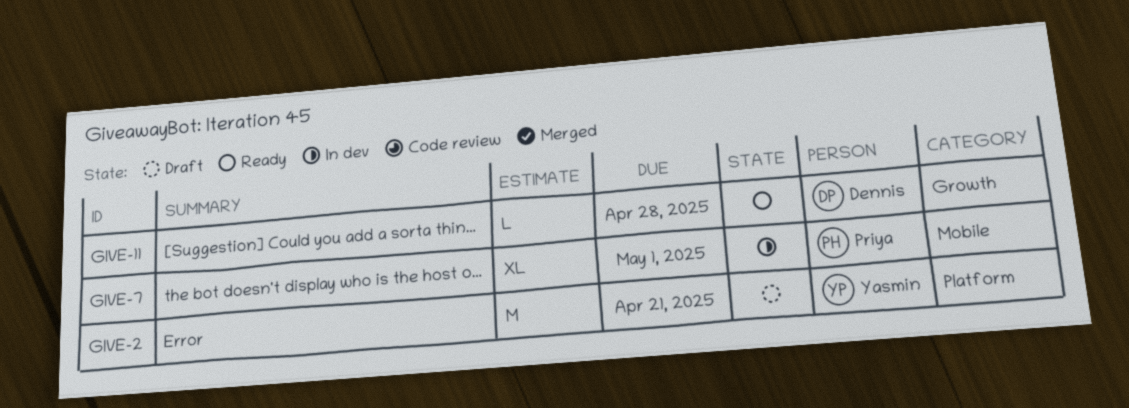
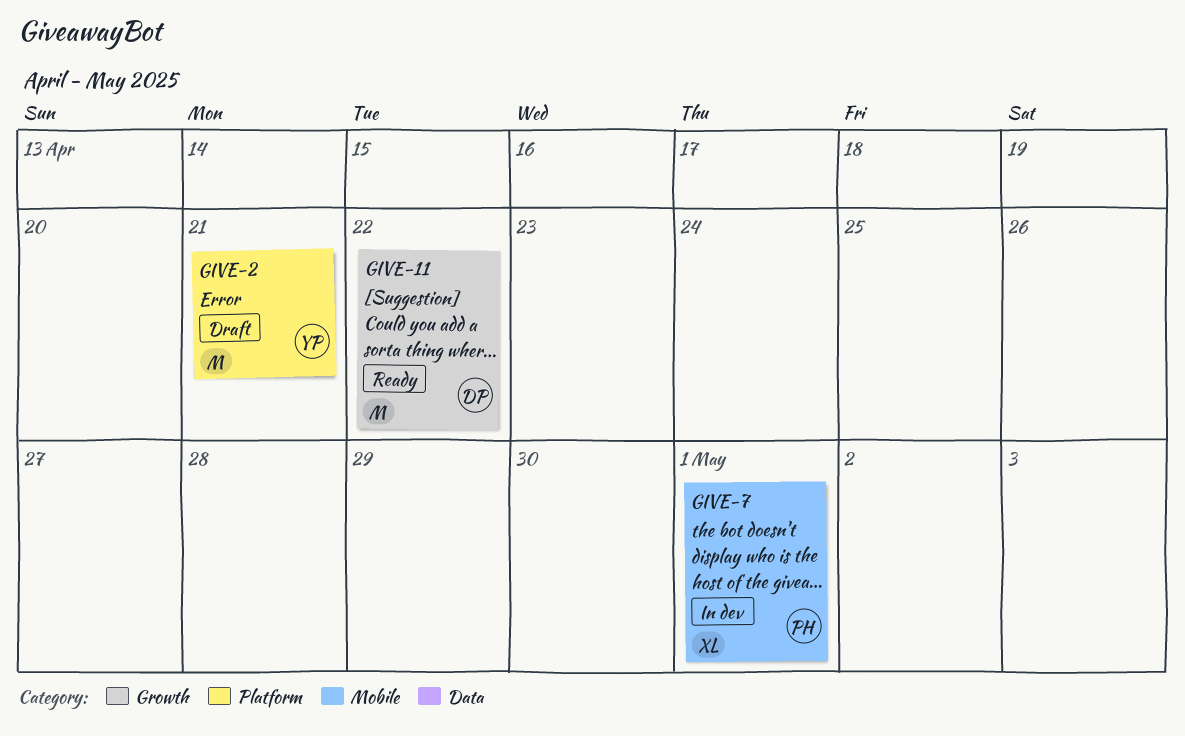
GIVE-11, estimate: L -> M
GIVE-11, due: Apr 28 -> Apr 22

